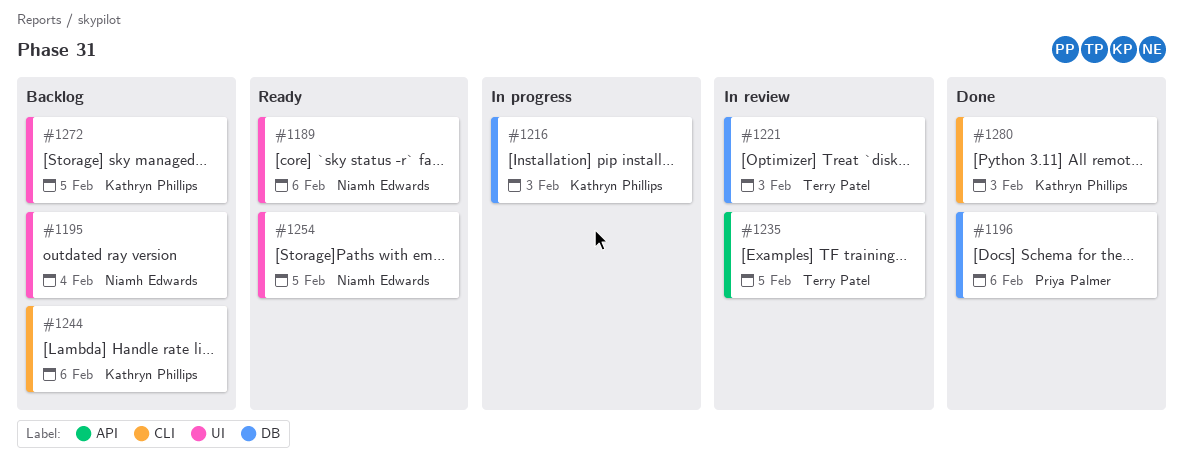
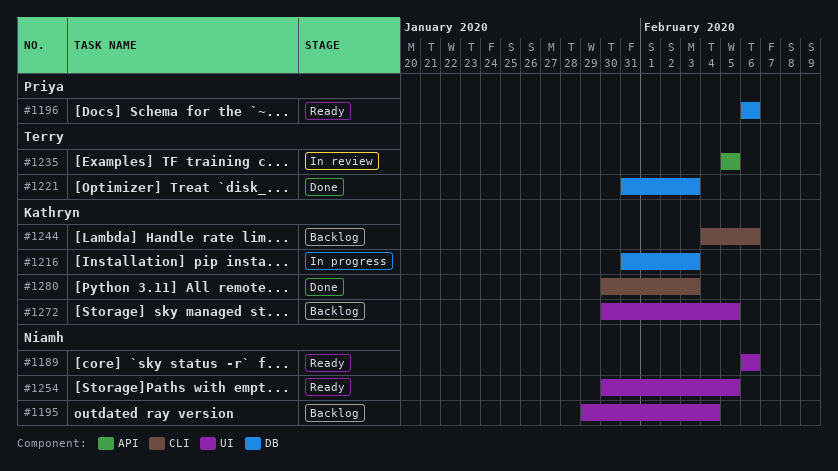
#1196, status: Done -> Ready
#1221, status: In review -> Done

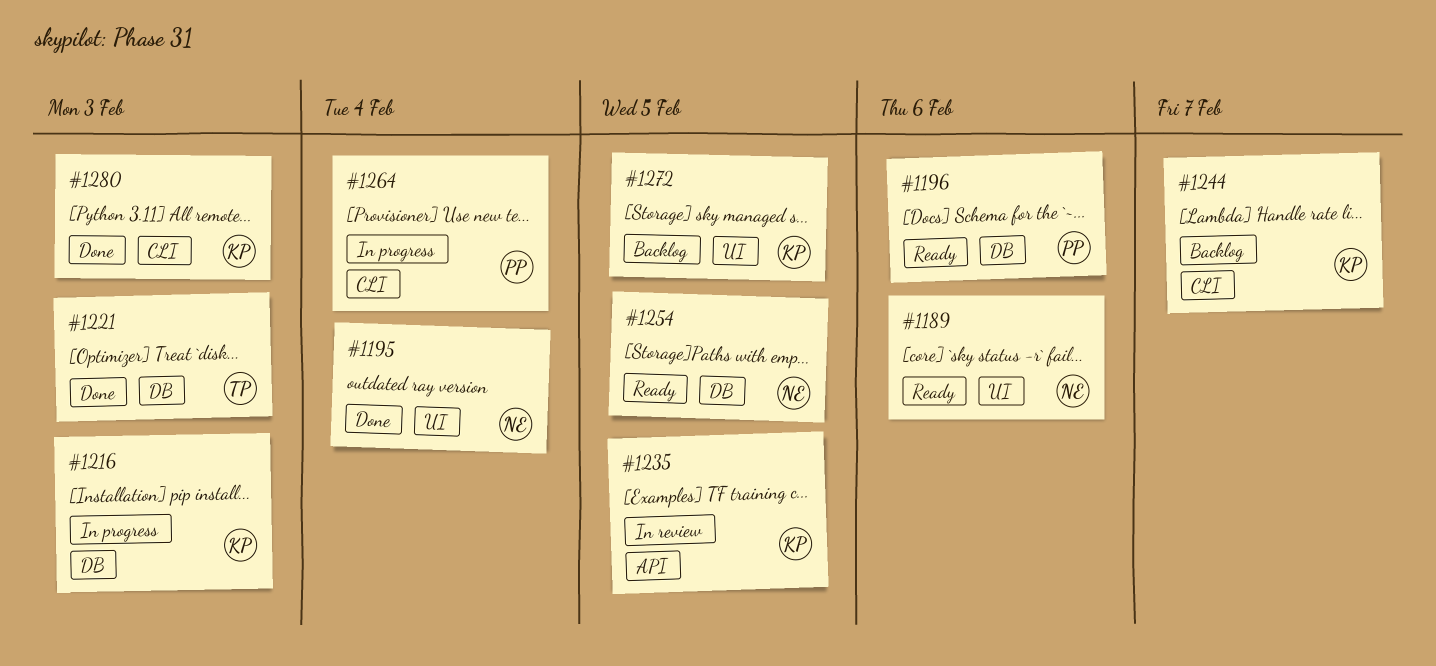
#1195, status: Backlog -> Done
#1235, owner: Terry -> Kathryn
#1244, due: Feb 6 -> Feb 7
#1254, label: UI -> DB
#1264: none -> present

